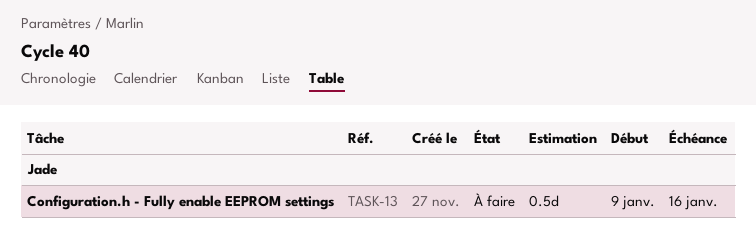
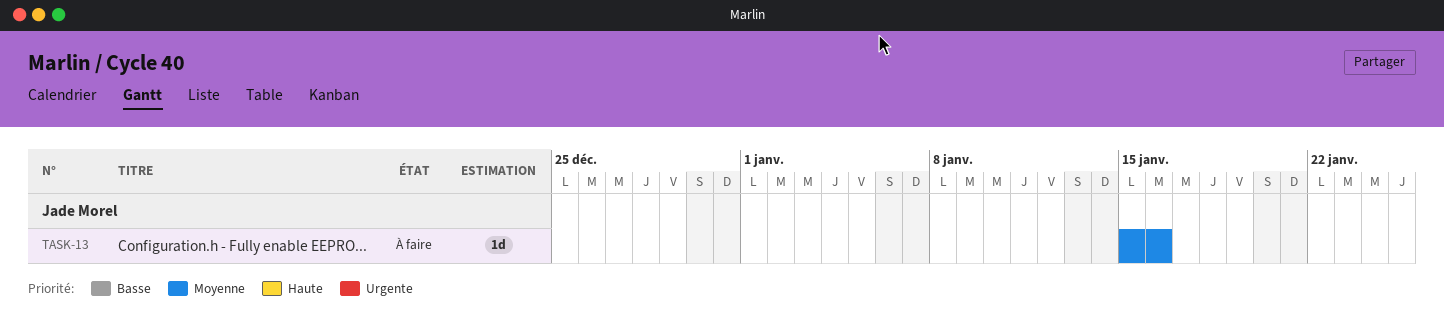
TASK-13, estimate: 0.5d -> 1d
TASK-13, start: Jan 9 -> Jan 15

